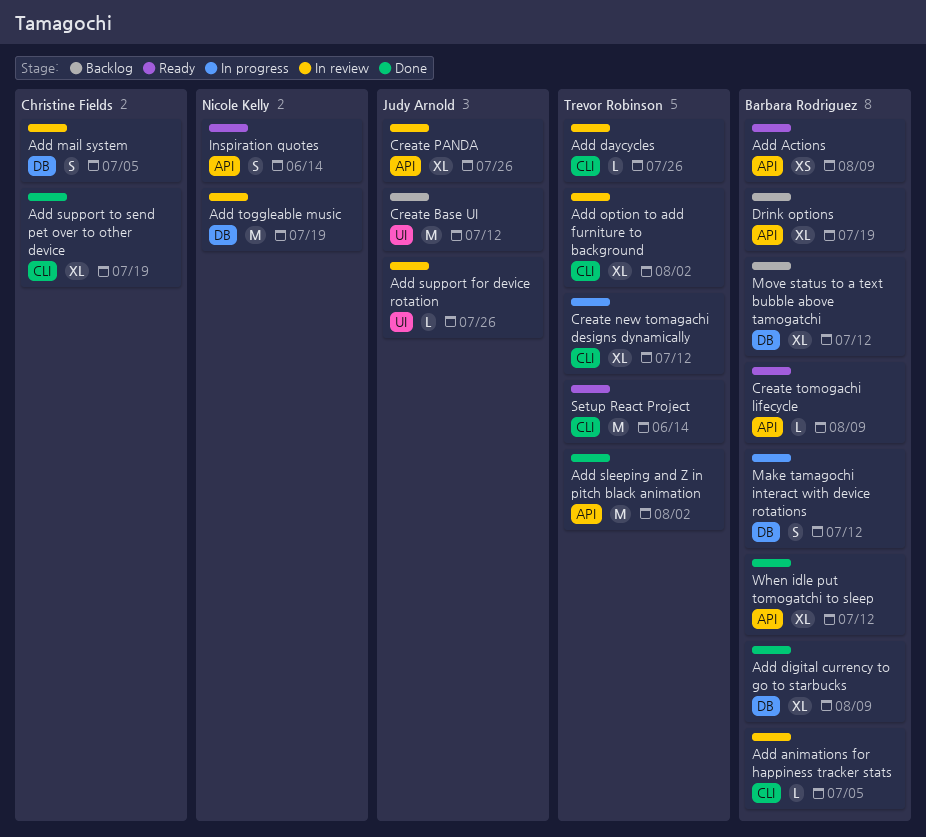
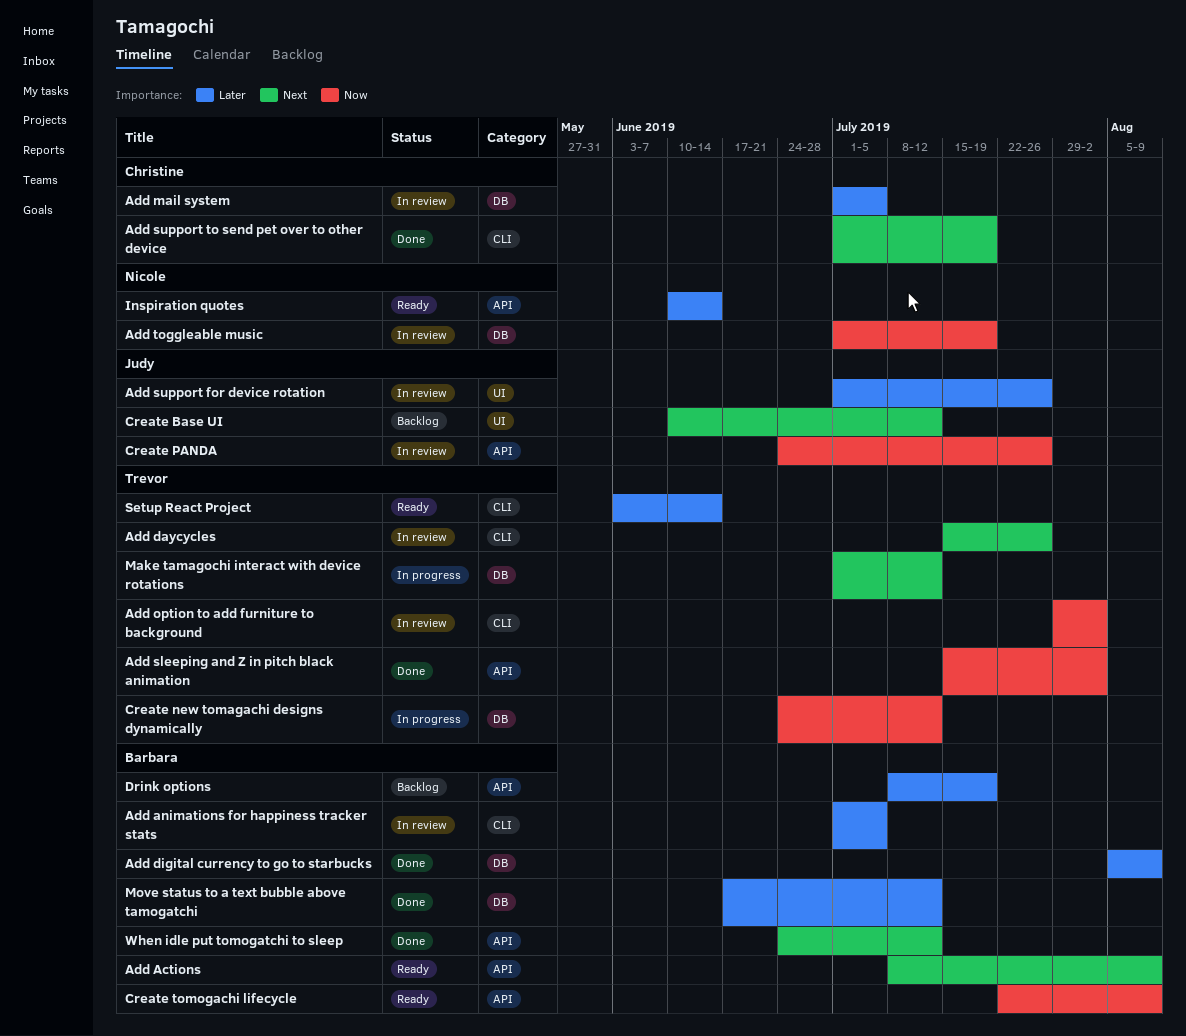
Create new tomagachi designs dynamically, label: CLI -> DB
Make tamagochi interact with device rotations, owner: Barbara Rodriguez -> Trevor Robinson
Move status to a text bubble above tamogatchi, status: Backlog -> Done

